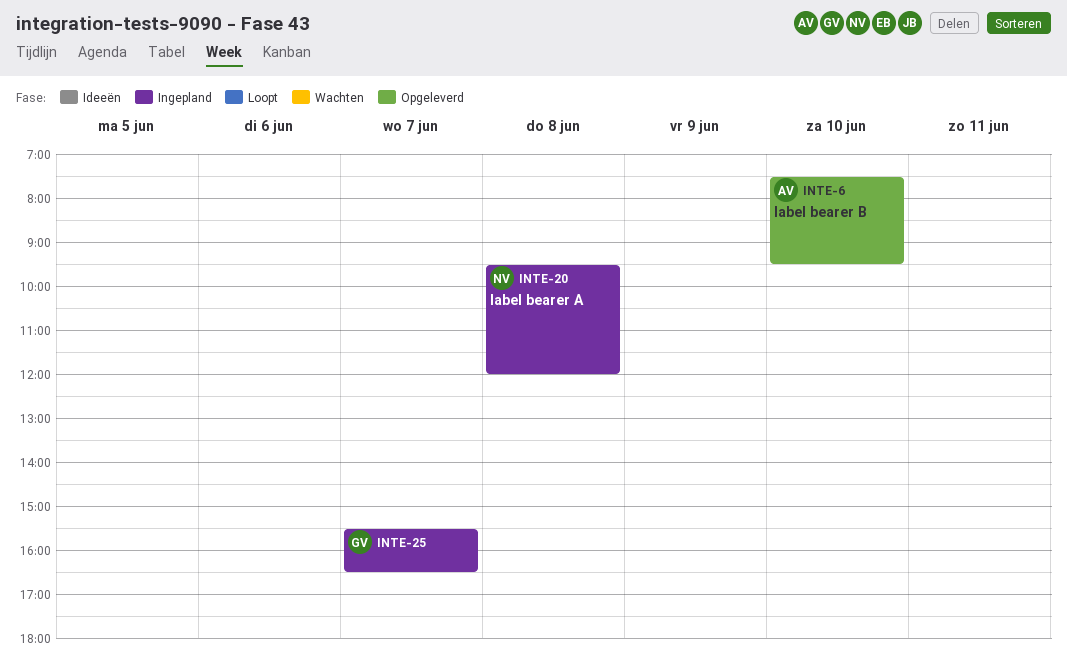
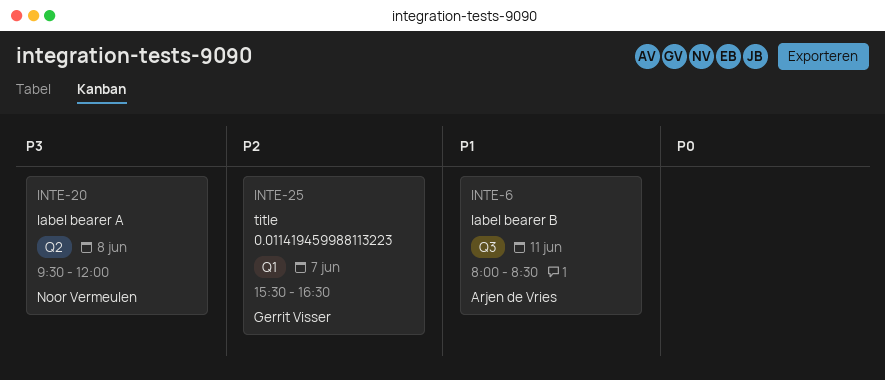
INTE-6, day: Jun 10 -> Jun 11
INTE-6, begins: 07:30 -> 08:00
INTE-6, ends: 09:30 -> 08:30

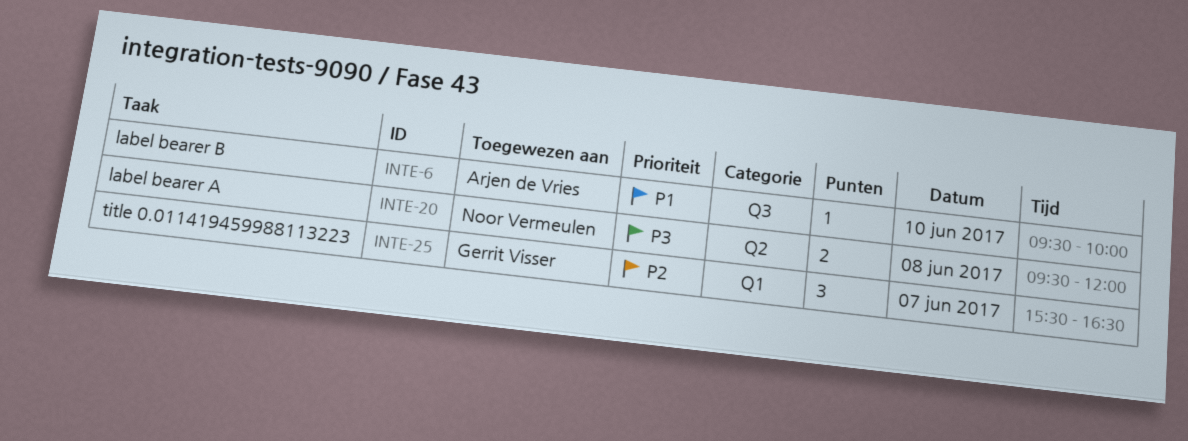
INTE-6, day: Jun 11 -> Jun 10
INTE-6, begins: 08:00 -> 09:30
INTE-6, ends: 08:30 -> 10:00

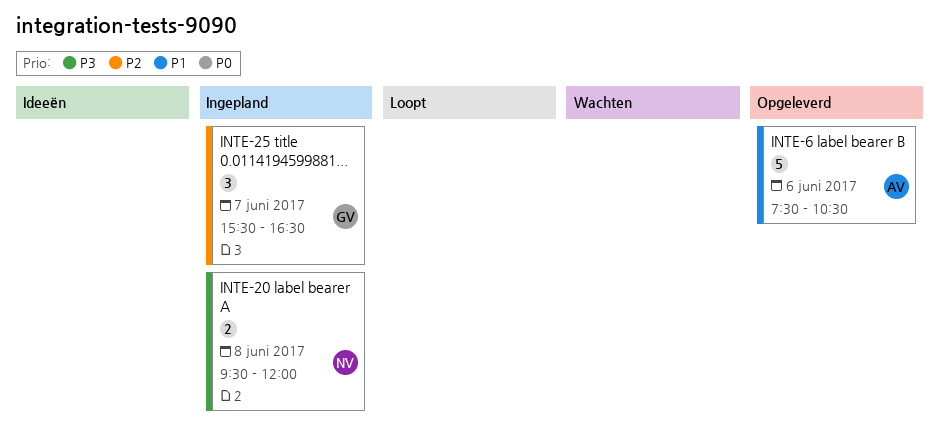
INTE-6, estimate: 1 -> 5
INTE-6, day: Jun 10 -> Jun 6
INTE-6, begins: 09:30 -> 07:30
INTE-6, ends: 10:00 -> 10:30

